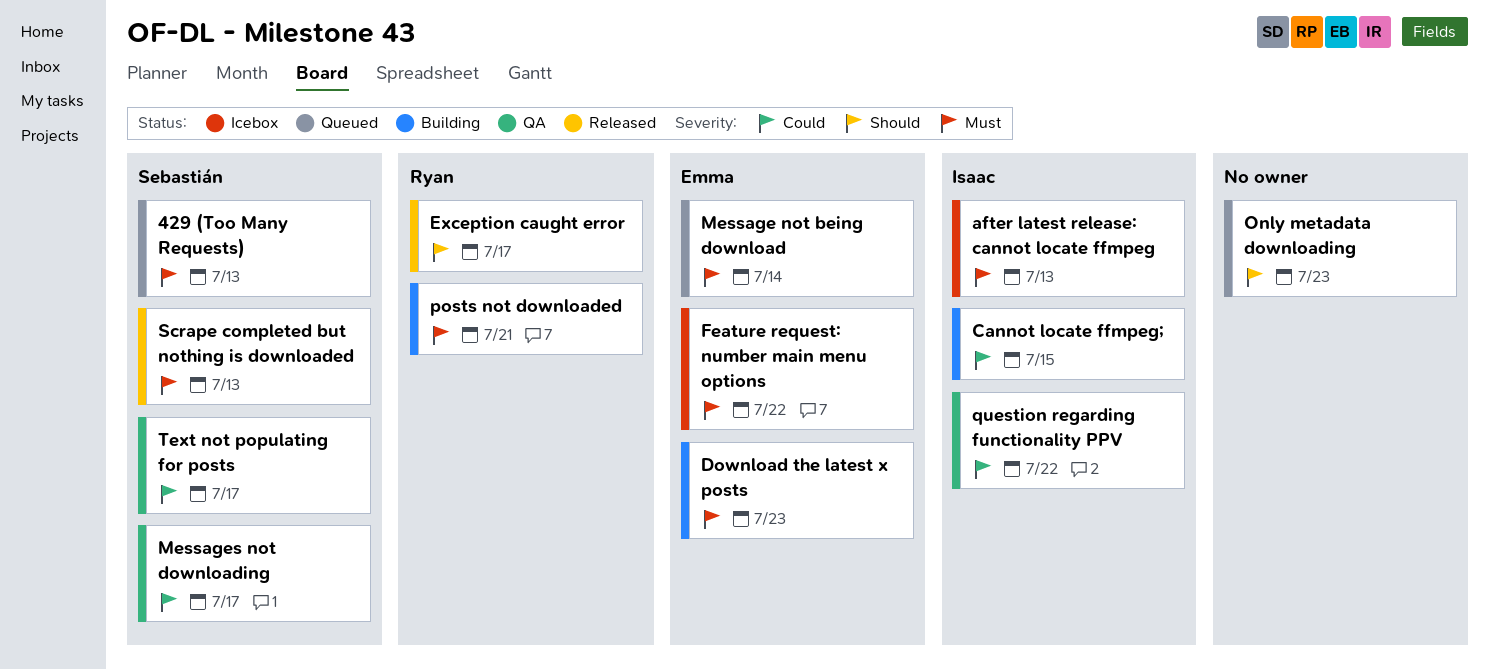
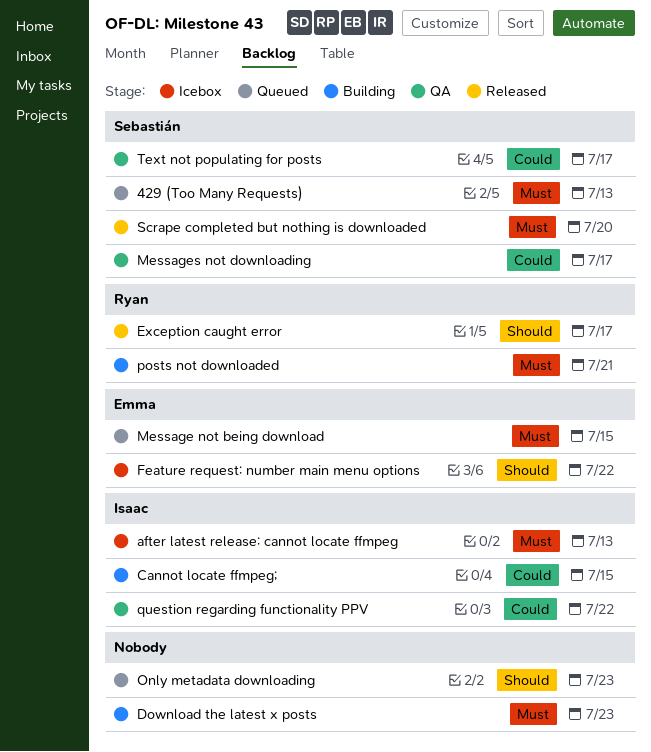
Download the latest x posts, owner: Emma -> none
Feature request: number main menu options, priority: Must -> Should
Message not being download, due: Jul 14 -> Jul 15
Scrape completed but nothing is downloaded, due: Jul 13 -> Jul 20

